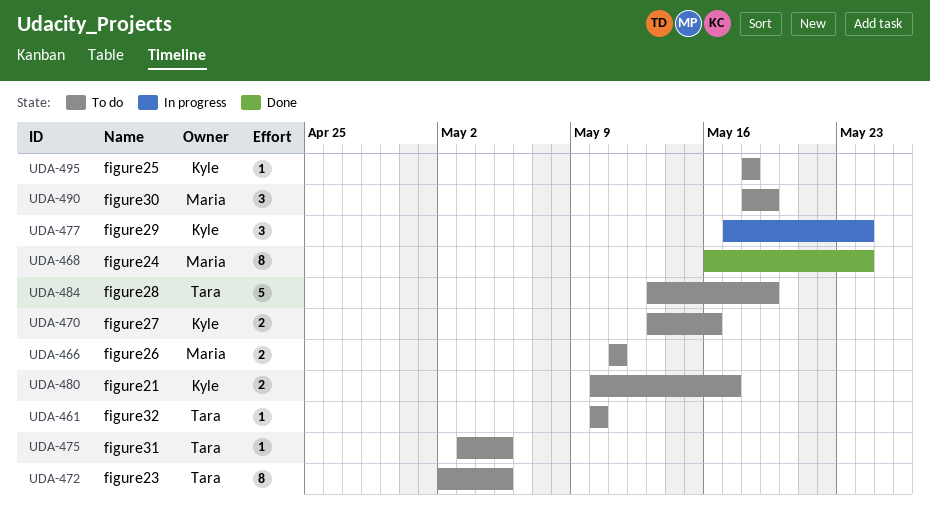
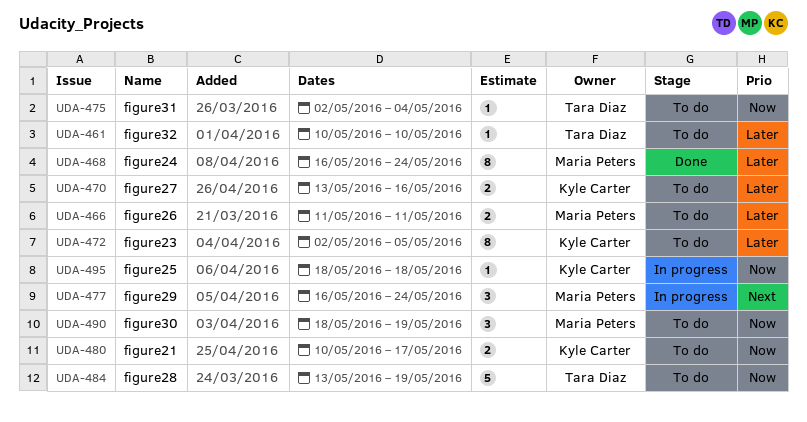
UDA-472, owner: Tara Diaz -> Kyle Carter
UDA-475, start: May 3 -> May 2
UDA-475, due: May 5 -> May 4
UDA-477, owner: Kyle Carter -> Maria Peters
UDA-477, start: May 17 -> May 16
UDA-495, status: To do -> In progress

